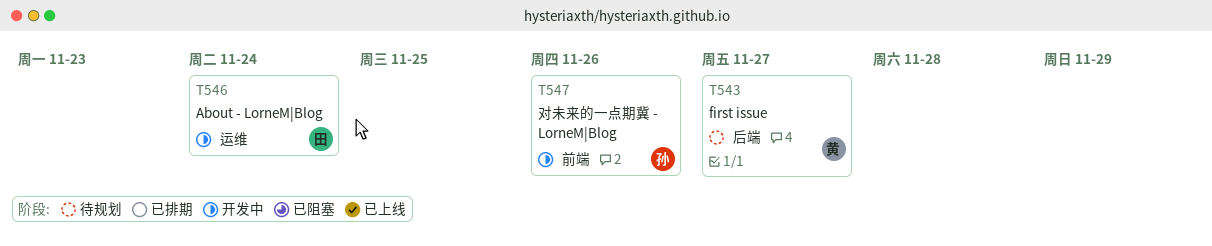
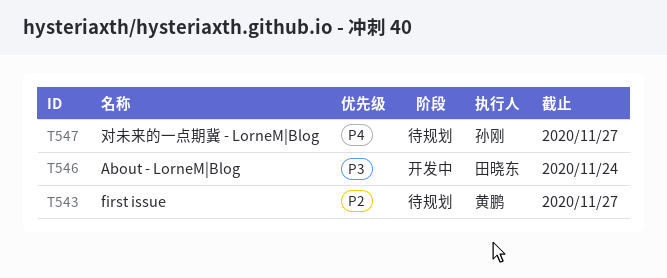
T547, status: 开发中 -> 待规划
T547, due: Nov 26 -> Nov 27

